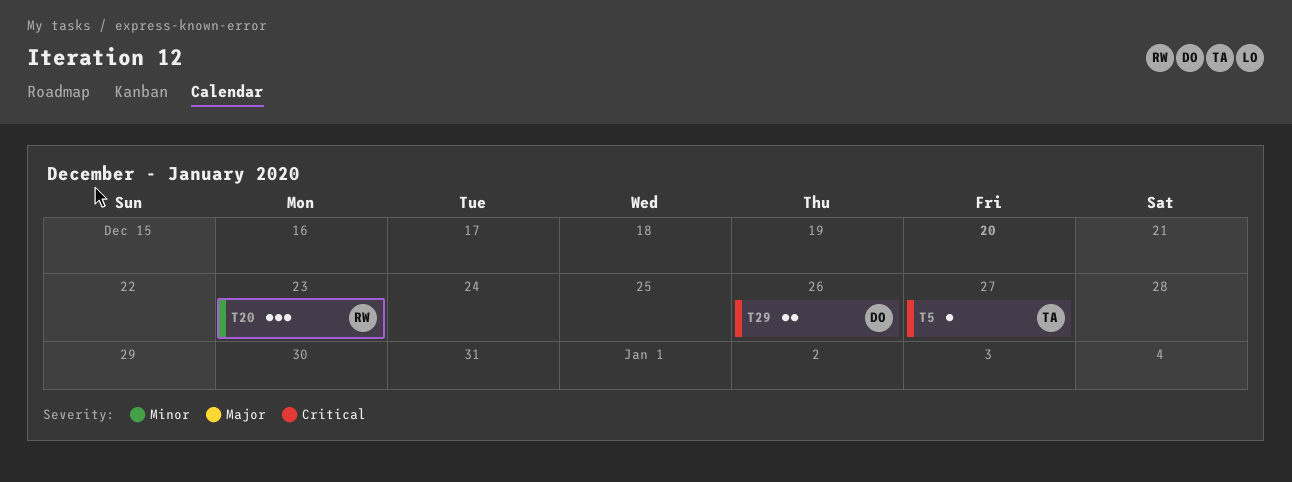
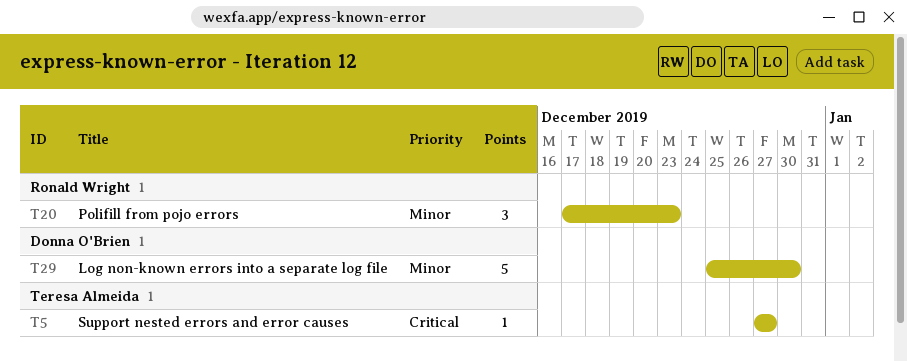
T29, priority: Critical -> Minor
T29, estimate: 2 -> 5
T29, due: Dec 26 -> Dec 30

